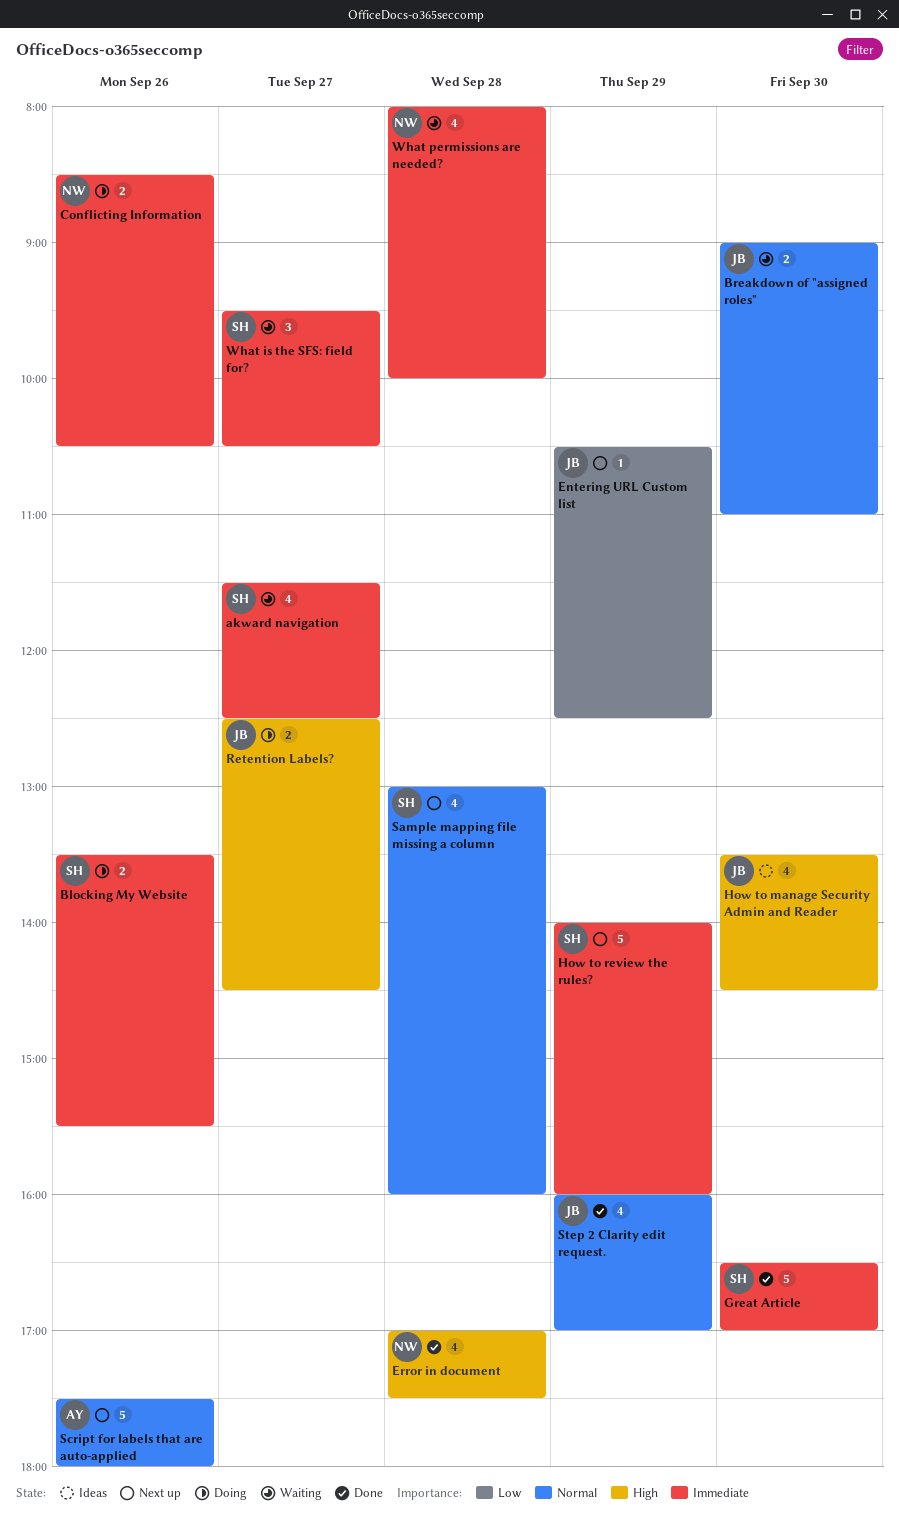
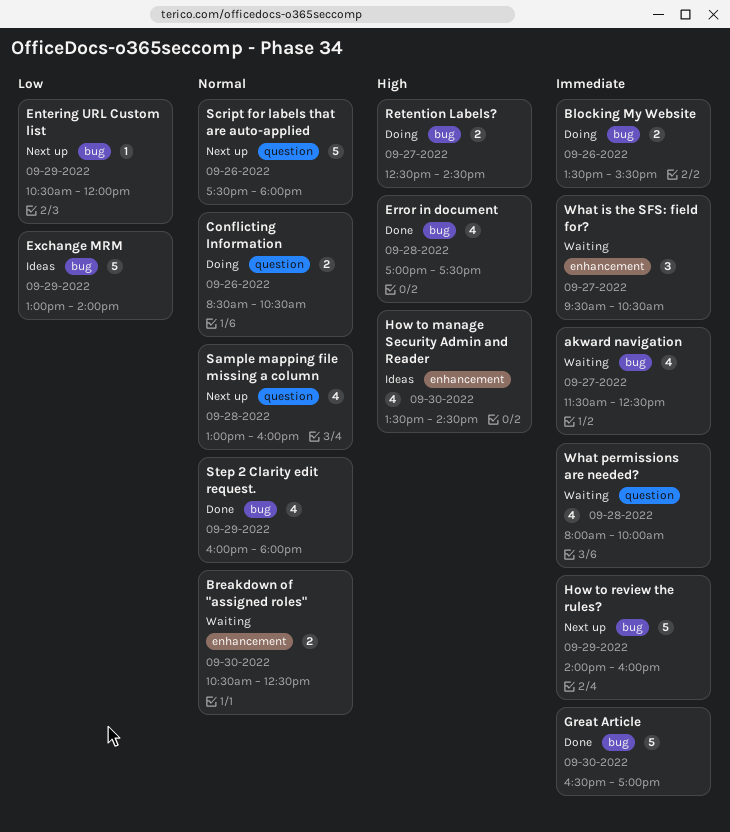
Breakdown of "assigned roles", begins: 09:00 -> 10:30
Breakdown of "assigned roles", ends: 11:00 -> 12:30
Conflicting Information, priority: Immediate -> Normal
Entering URL Custom list, ends: 12:30 -> 12:00
Exchange MRM: none -> present
Step 2 Clarity edit request., ends: 17:00 -> 18:00

